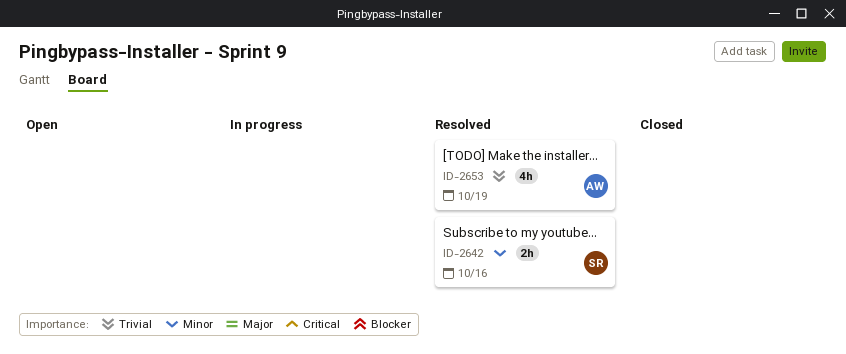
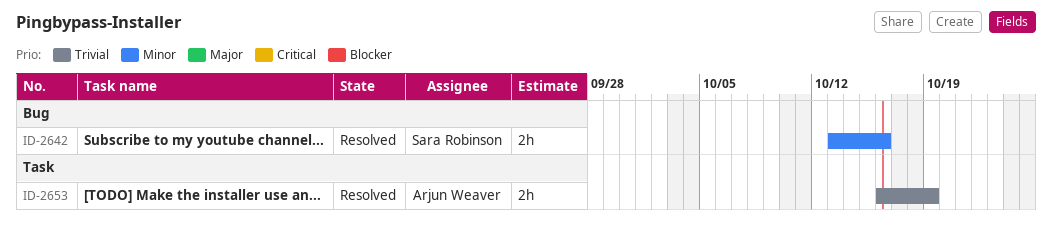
ID-2653, estimate: 4h -> 2h

